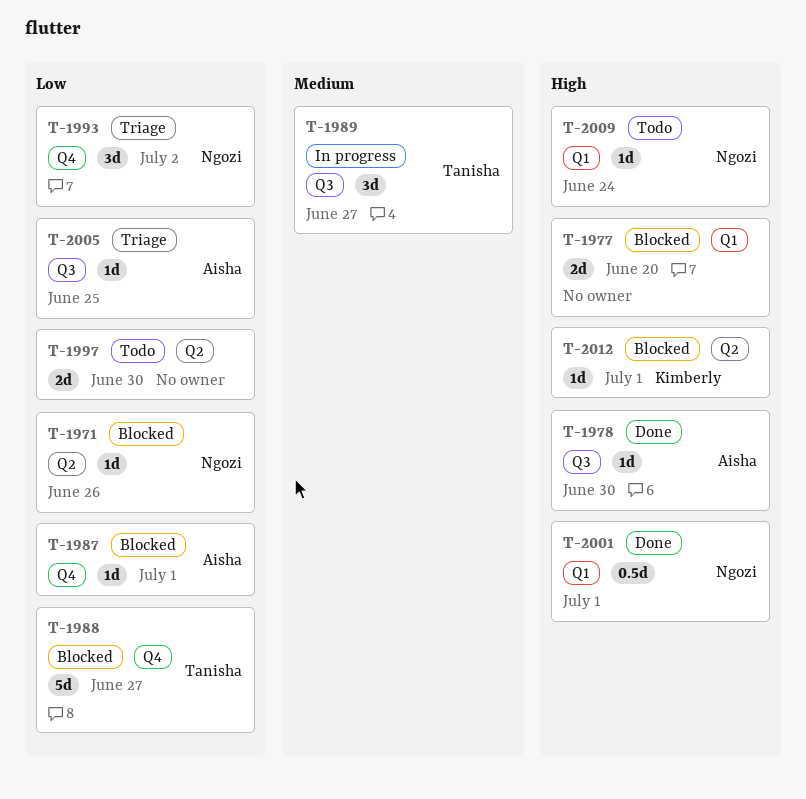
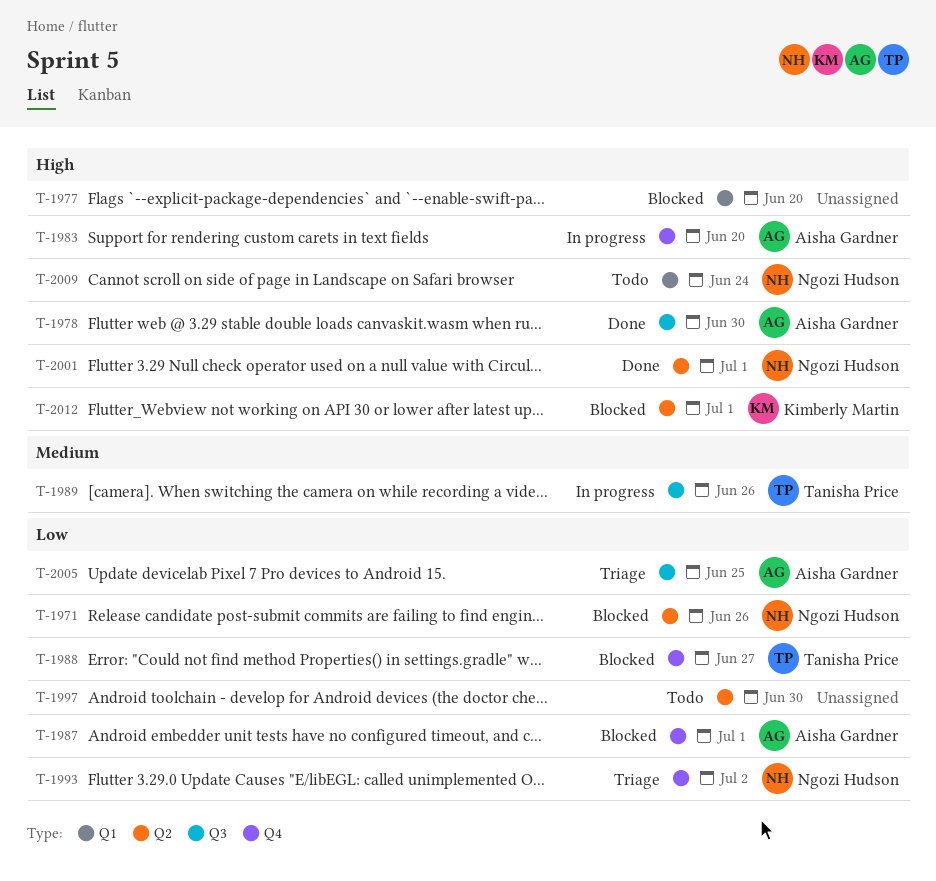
T-1983: none -> present
T-1989, due: Jun 27 -> Jun 26
T-2001, label: Q1 -> Q2

